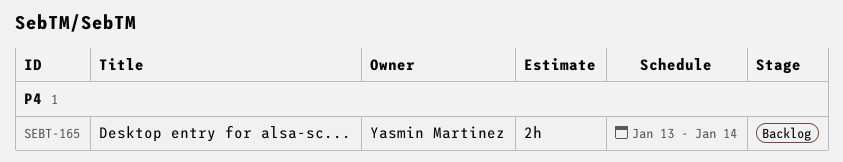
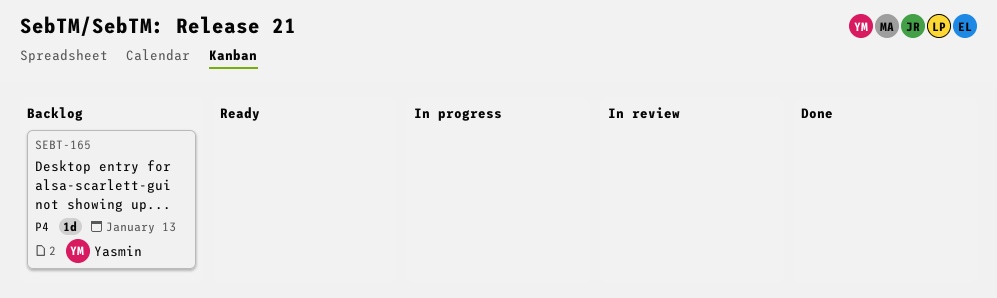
SEBT-165, estimate: 2h -> 1d
SEBT-165, due: Jan 14 -> Jan 13

